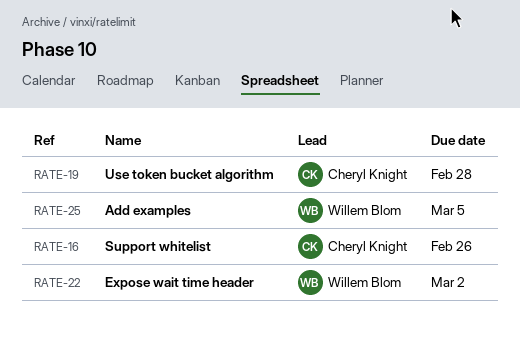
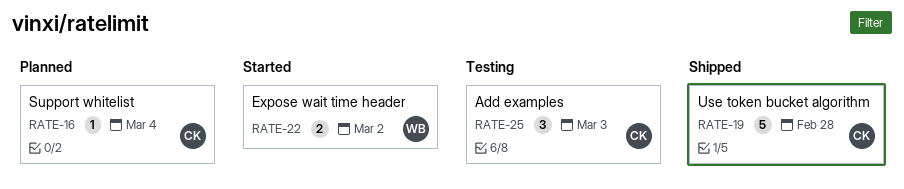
RATE-16, due: Feb 26 -> Mar 4
RATE-25, owner: Willem Blom -> Cheryl Knight
RATE-25, due: Mar 5 -> Mar 3

